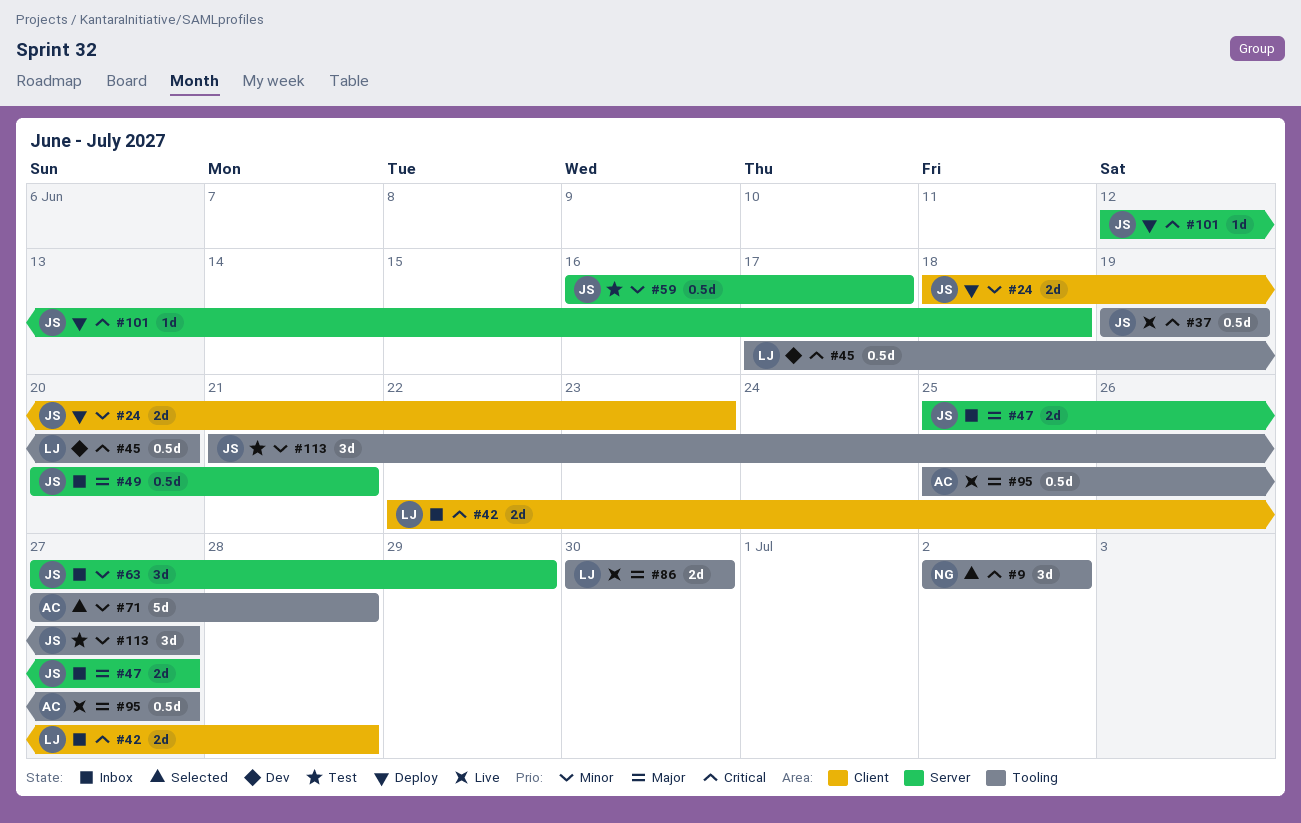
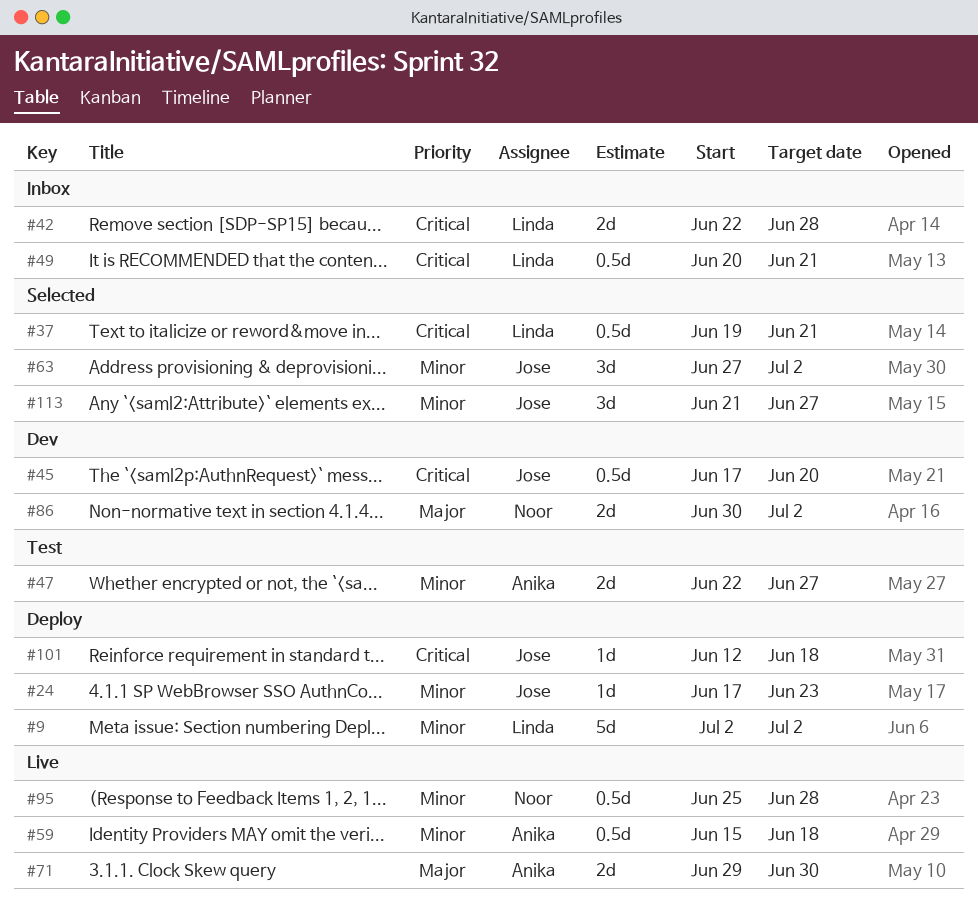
#9, status: Selected -> Deploy
#9, owner: Noor -> Linda
#9, priority: Critical -> Minor
#9, estimate: 3d -> 5d
#24, estimate: 2d -> 1d
#24, start: Jun 18 -> Jun 17
#37, status: Live -> Selected
#37, owner: Jose -> Linda
#37, due: Jun 19 -> Jun 21
#45, owner: Linda -> Jose
#47, status: Inbox -> Test
#47, owner: Jose -> Anika
#47, priority: Major -> Minor
#47, start: Jun 25 -> Jun 22
#49, owner: Jose -> Linda
#49, priority: Major -> Critical
#59, status: Test -> Live
#59, owner: Jose -> Anika
#59, start: Jun 16 -> Jun 15
#59, due: Jun 17 -> Jun 18
#63, status: Inbox -> Selected
#63, due: Jun 29 -> Jul 2
#71, status: Selected -> Live
#71, priority: Minor -> Major
#71, estimate: 5d -> 2d
#71, start: Jun 27 -> Jun 29
#71, due: Jun 28 -> Jun 30
#86, status: Live -> Dev
#86, owner: Linda -> Noor
#86, due: Jun 30 -> Jul 2
#95, owner: Anika -> Noor
#95, priority: Major -> Minor
#95, due: Jun 27 -> Jun 28
#113, status: Test -> Selected

